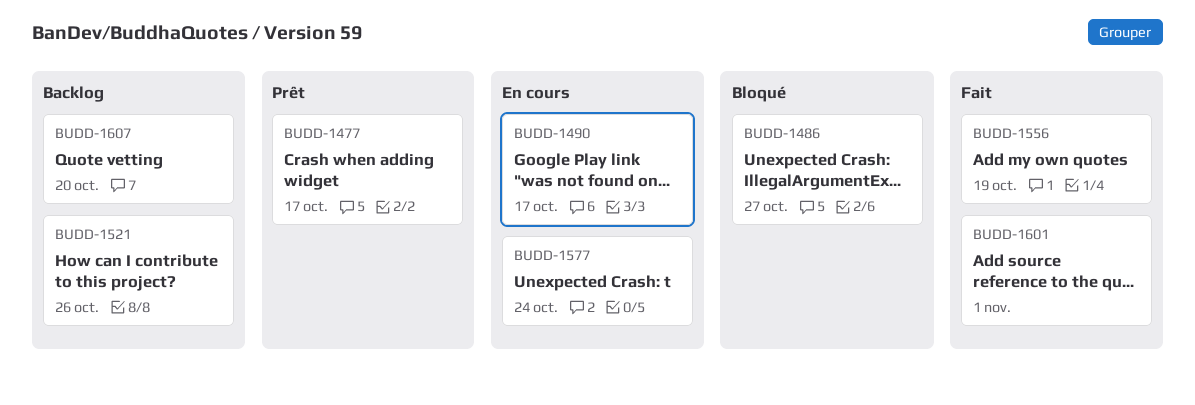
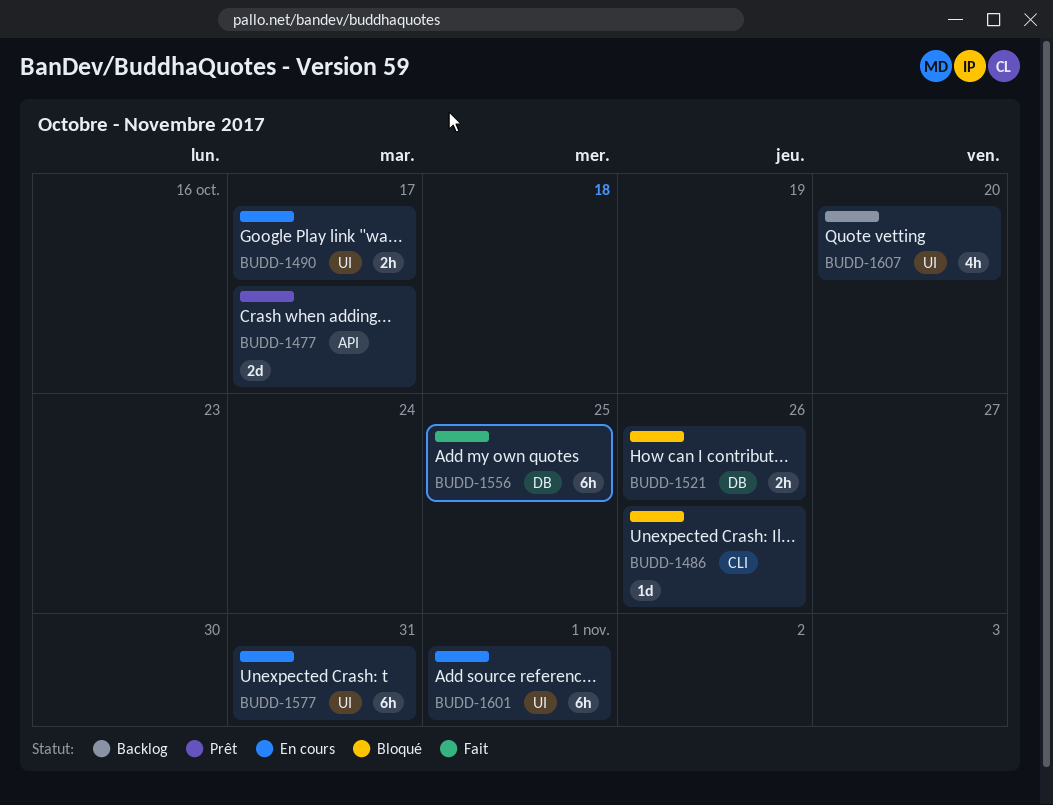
BUDD-1486, due: Oct 27 -> Oct 26
BUDD-1521, status: Backlog -> Bloqué
BUDD-1556, due: Oct 19 -> Oct 25
BUDD-1577, due: Oct 24 -> Oct 31
BUDD-1601, status: Fait -> En cours

